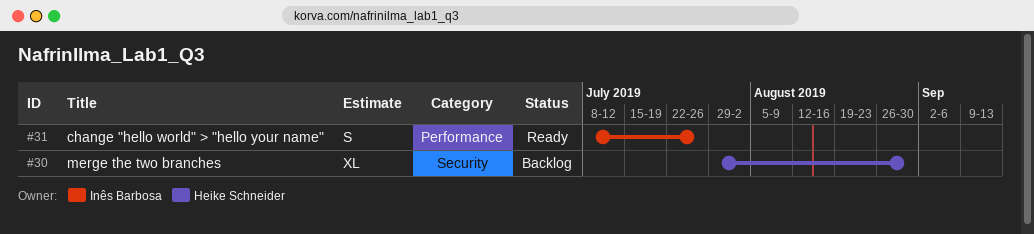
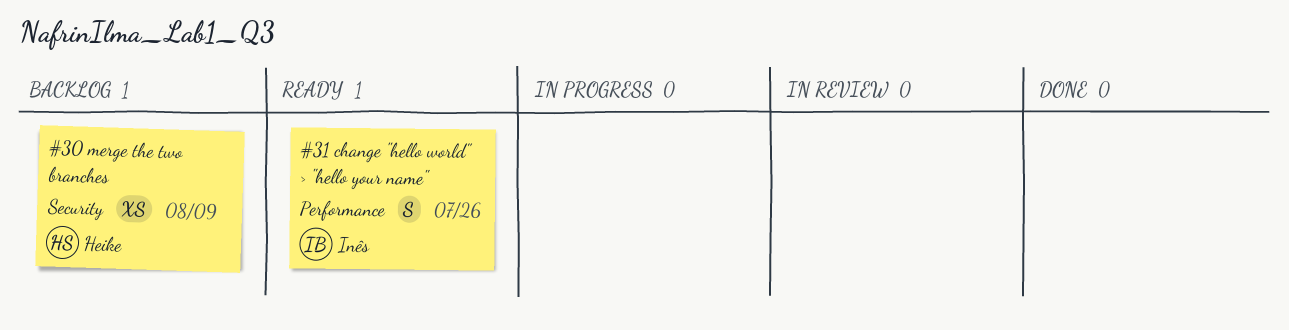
#30, estimate: XL -> XS
#30, due: Aug 30 -> Aug 9

